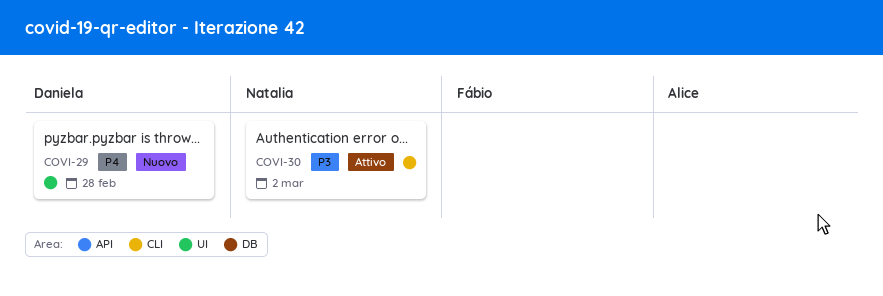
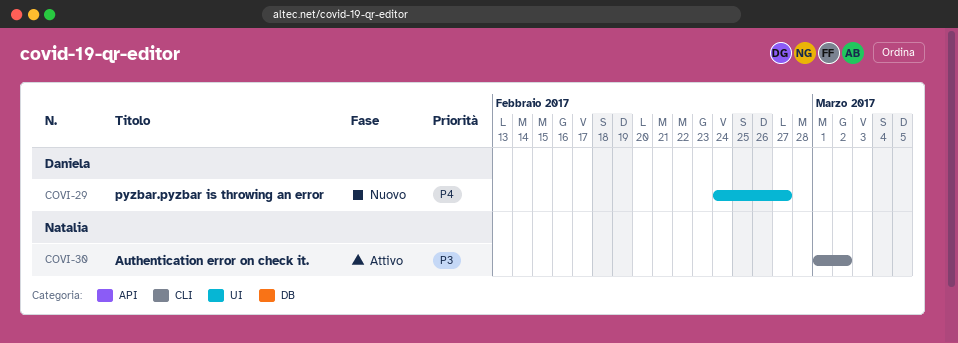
COVI-29, due: Feb 28 -> Feb 27

